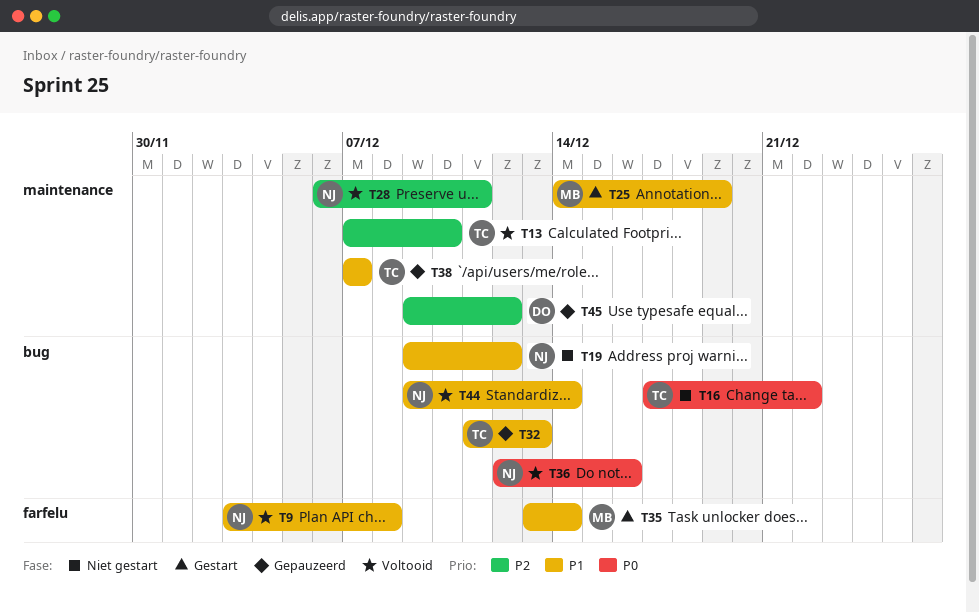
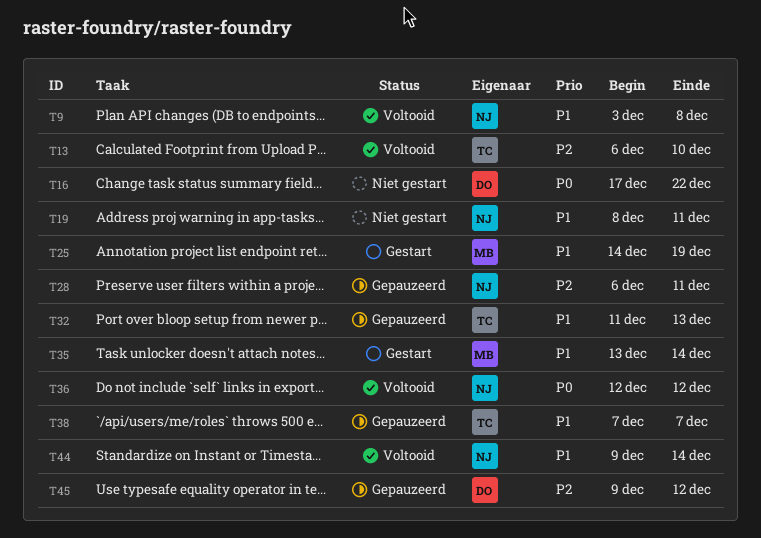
T13, start: Dec 7 -> Dec 6
T16, owner: TC -> DO
T19, start: Dec 9 -> Dec 8
T19, due: Dec 12 -> Dec 11
T28, status: Voltooid -> Gepauzeerd
T36, due: Dec 16 -> Dec 12

